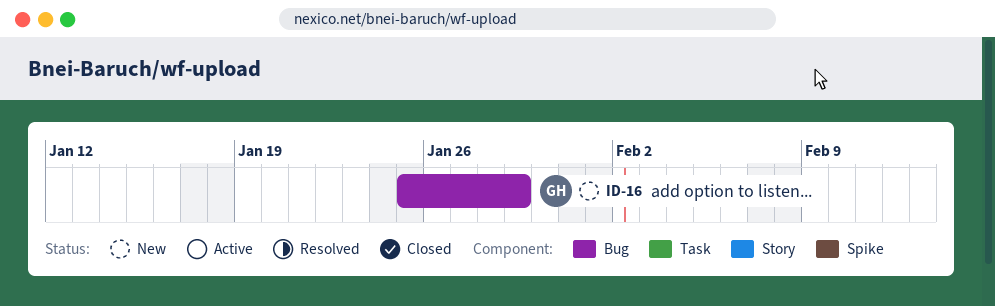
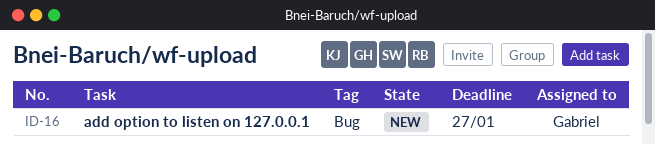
ID-16, due: Jan 29 -> Jan 27

